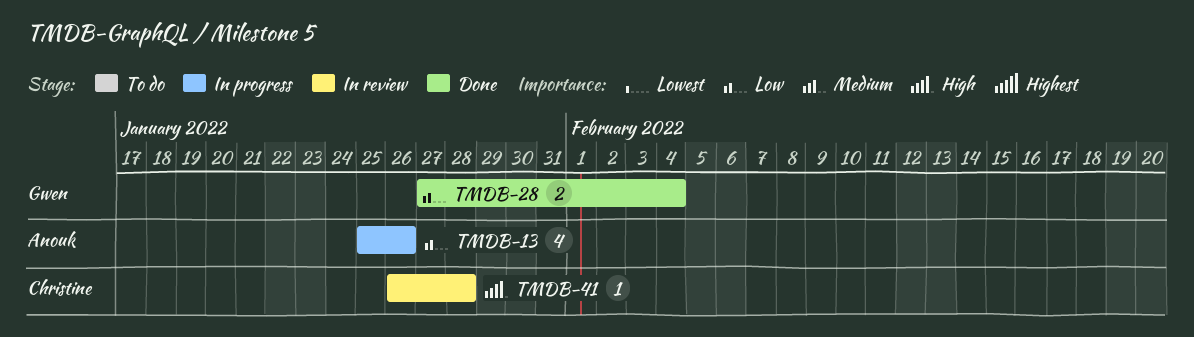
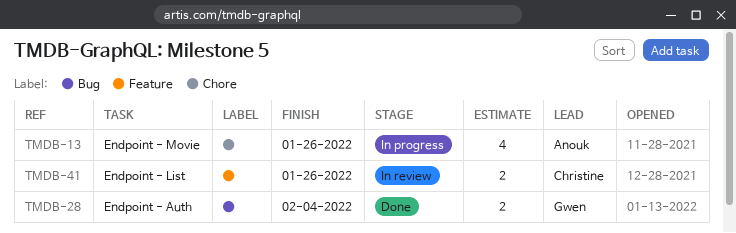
TMDB-41, estimate: 1 -> 2
TMDB-41, due: Jan 28 -> Jan 26

